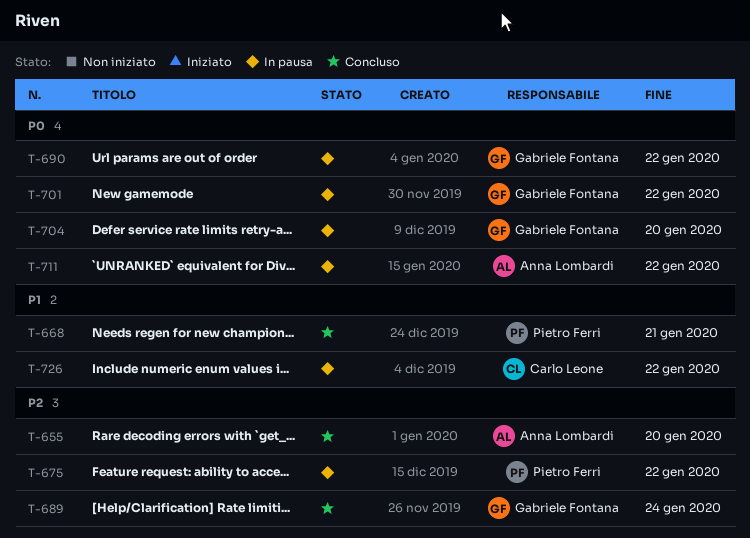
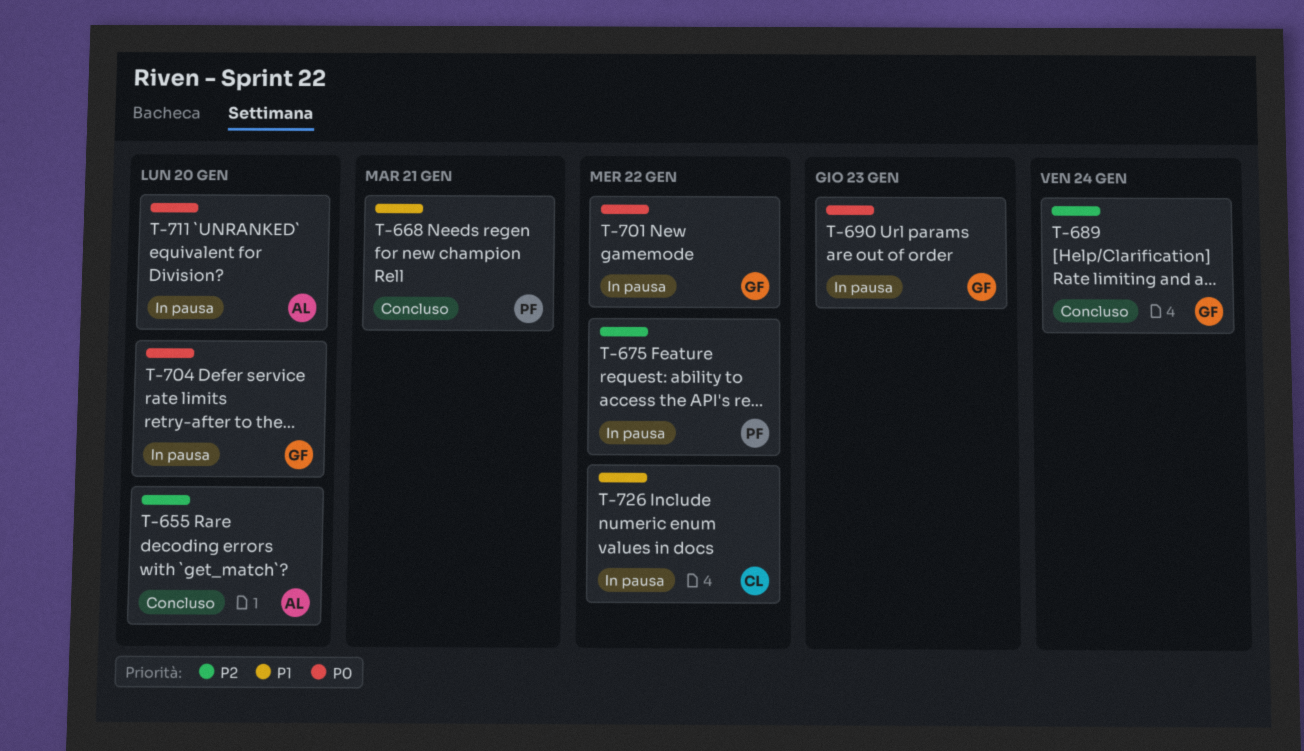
T-690, due: Jan 22 -> Jan 23
T-711, due: Jan 22 -> Jan 20

